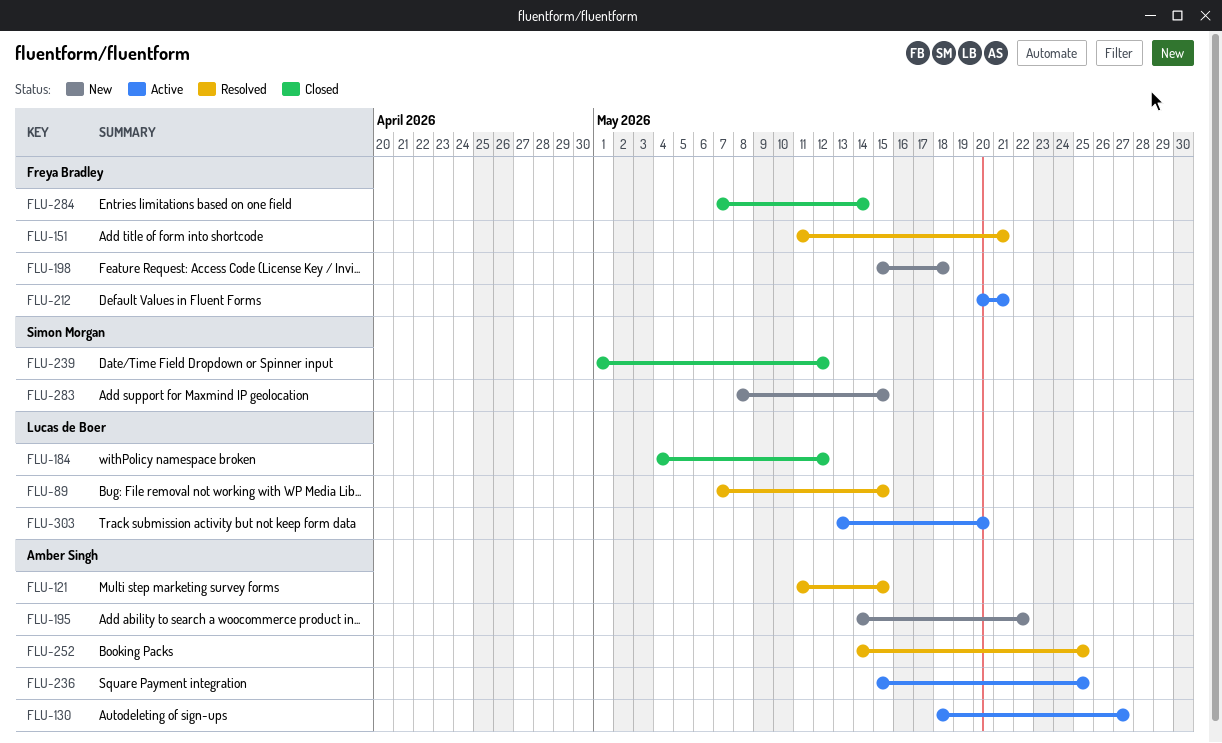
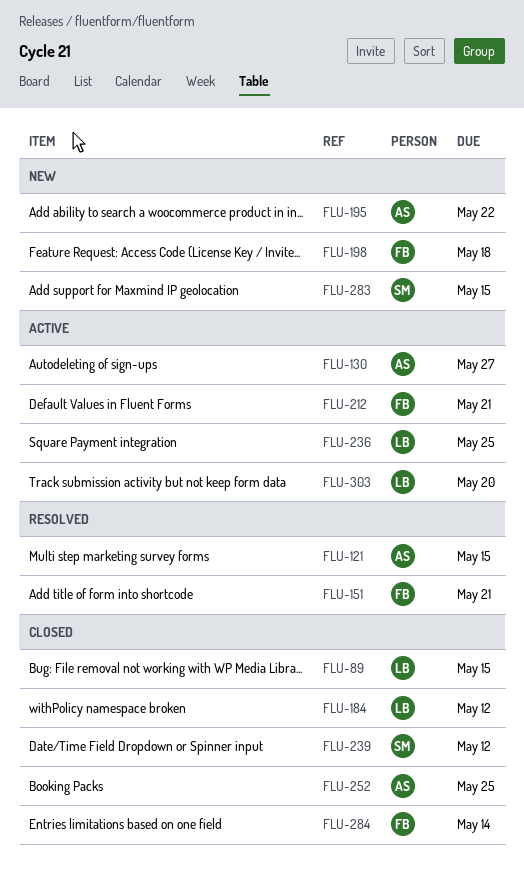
FLU-89, status: Resolved -> Closed
FLU-236, owner: Amber Singh -> Lucas de Boer
FLU-252, status: Resolved -> Closed

